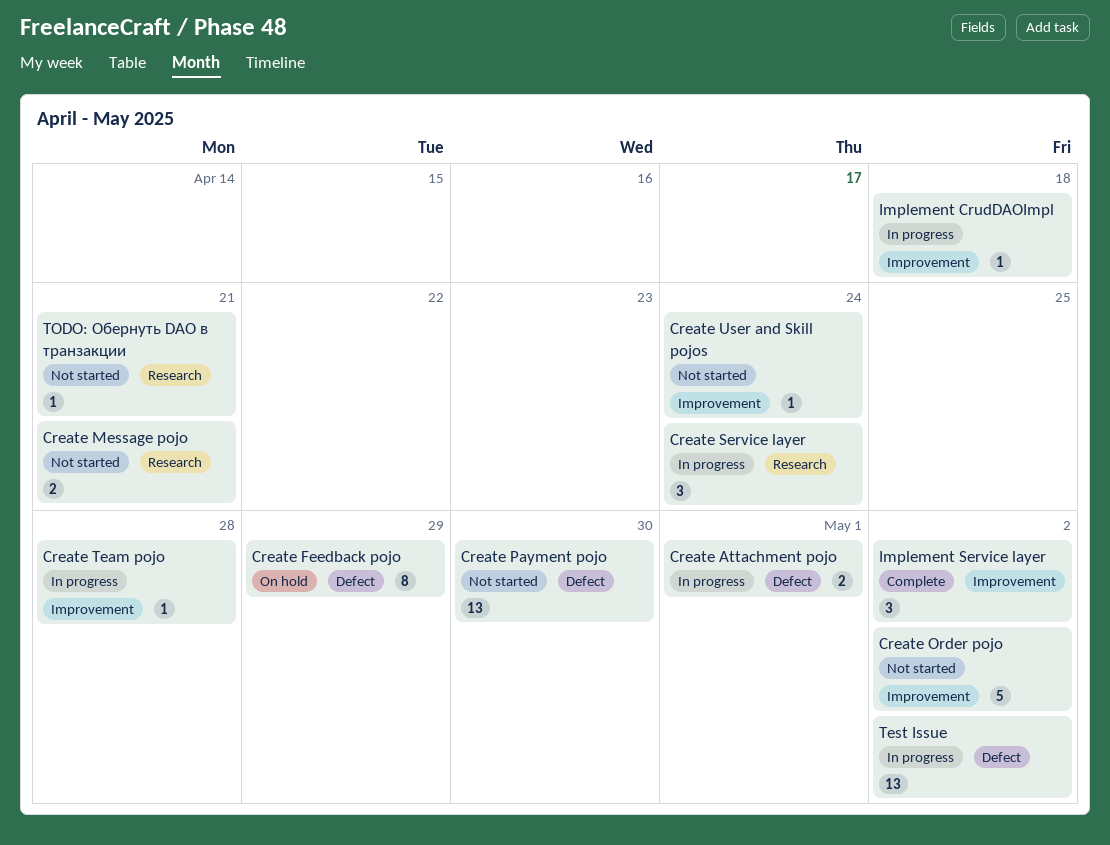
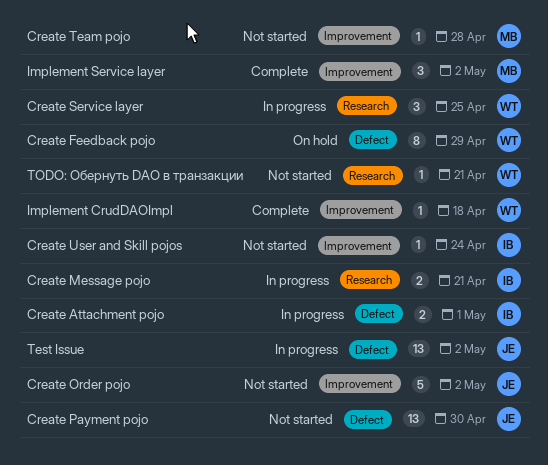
Create Message pojo, status: Not started -> In progress
Create Service layer, due: Apr 24 -> Apr 25
Create Team pojo, status: In progress -> Not started
Implement CrudDAOImpl, status: In progress -> Complete

